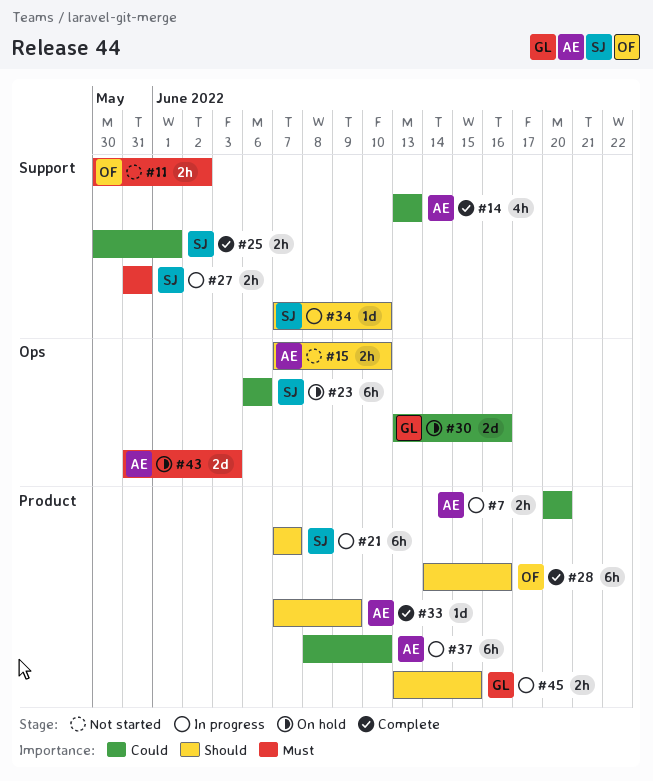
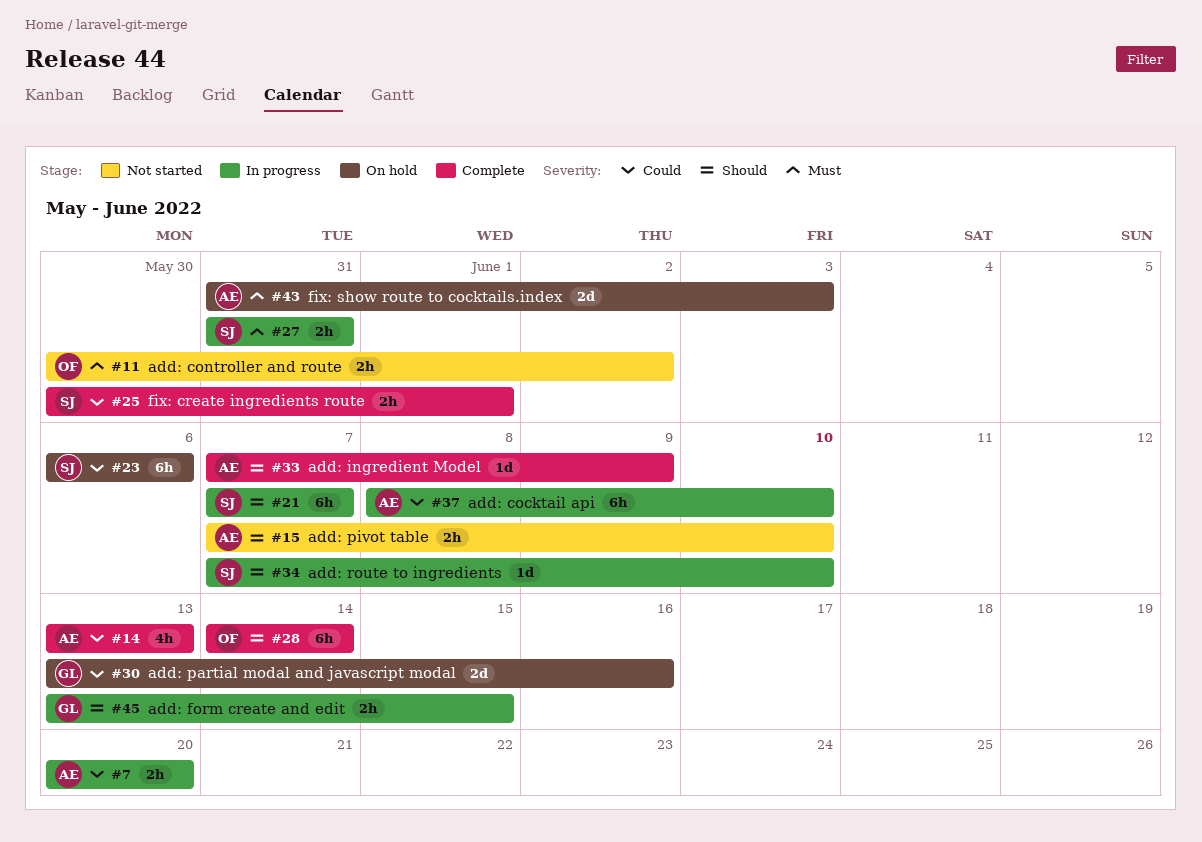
#28, due: Jun 16 -> Jun 14

